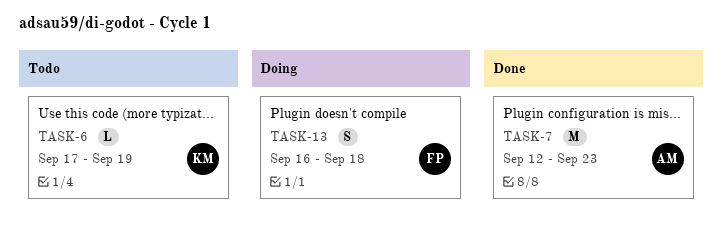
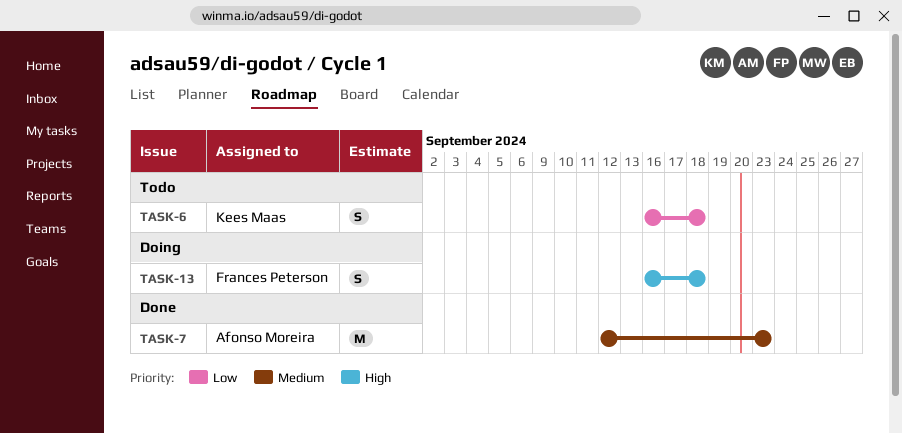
TASK-6, estimate: L -> S
TASK-6, start: Sep 17 -> Sep 16
TASK-6, due: Sep 19 -> Sep 18

